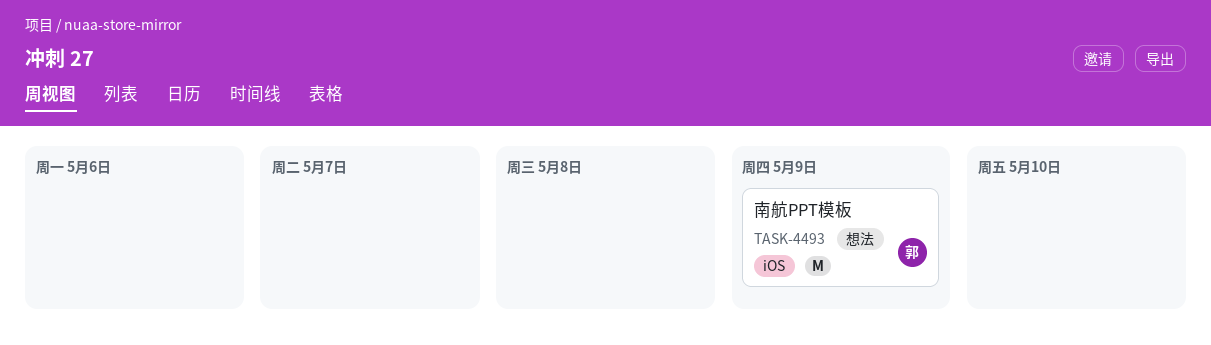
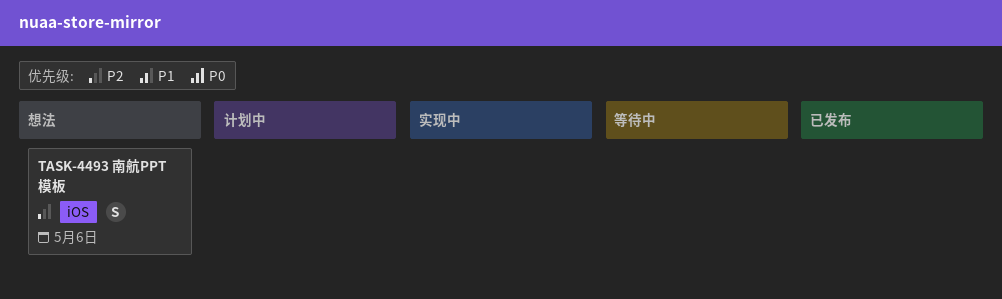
TASK-4493, estimate: M -> S
TASK-4493, due: May 9 -> May 6

